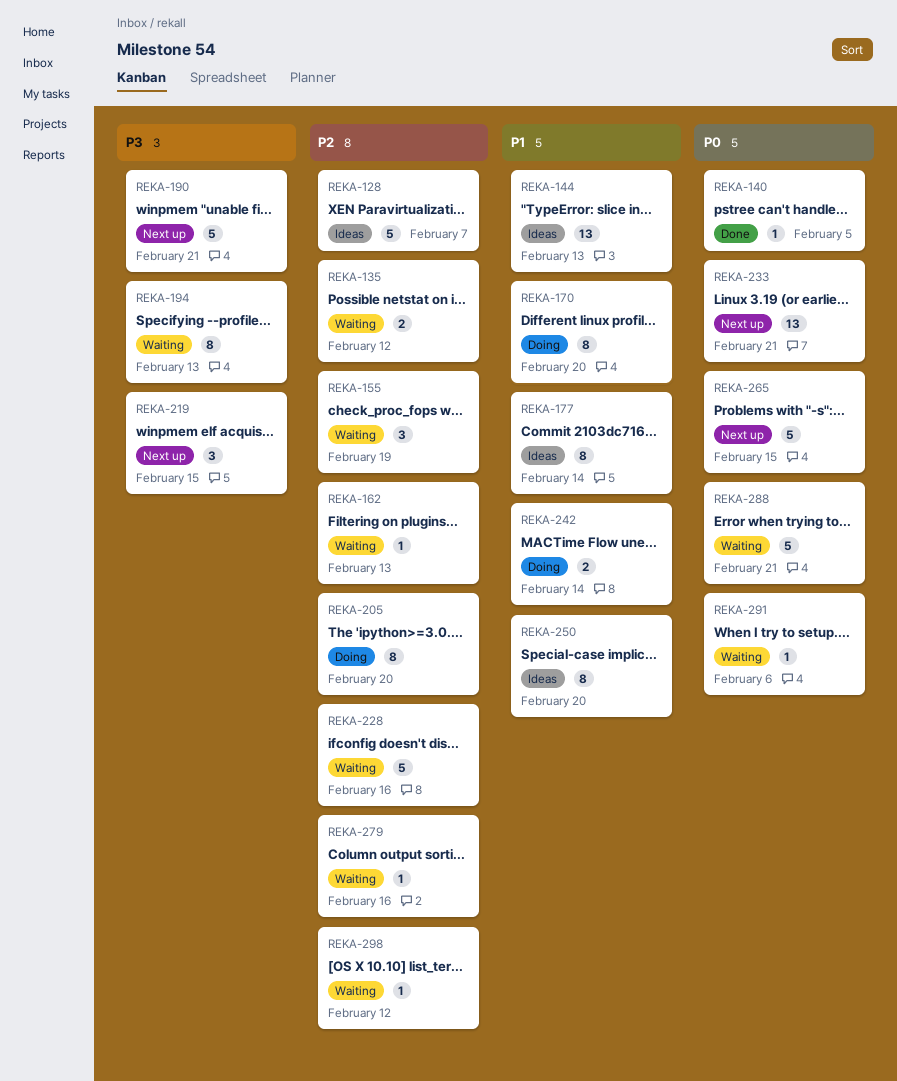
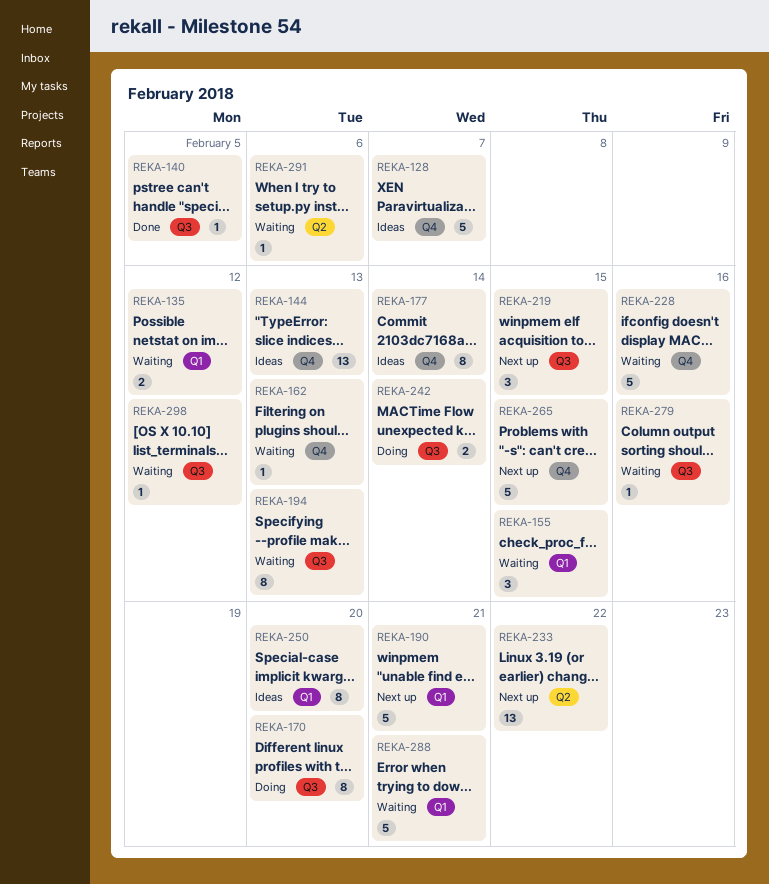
REKA-155, due: Feb 19 -> Feb 15
REKA-205: present -> none
REKA-233, due: Feb 21 -> Feb 22

